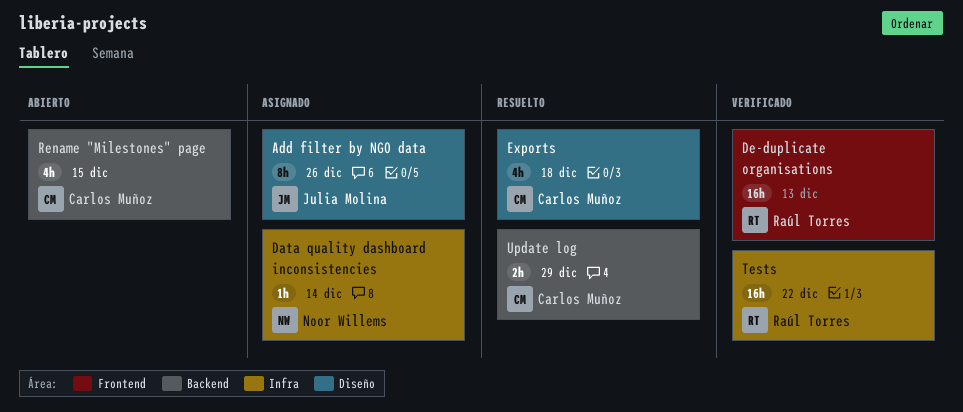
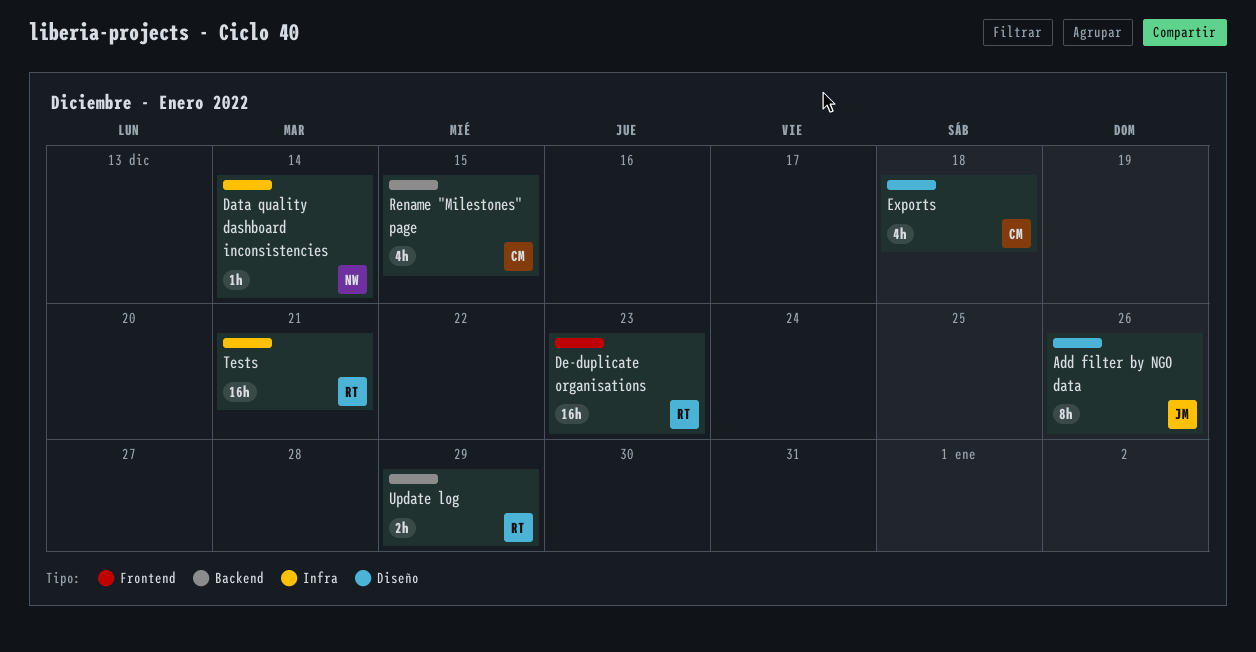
De-duplicate organisations, due: Dec 13 -> Dec 23
Tests, due: Dec 22 -> Dec 21
Update log, owner: Carlos Muñoz -> Raúl Torres

